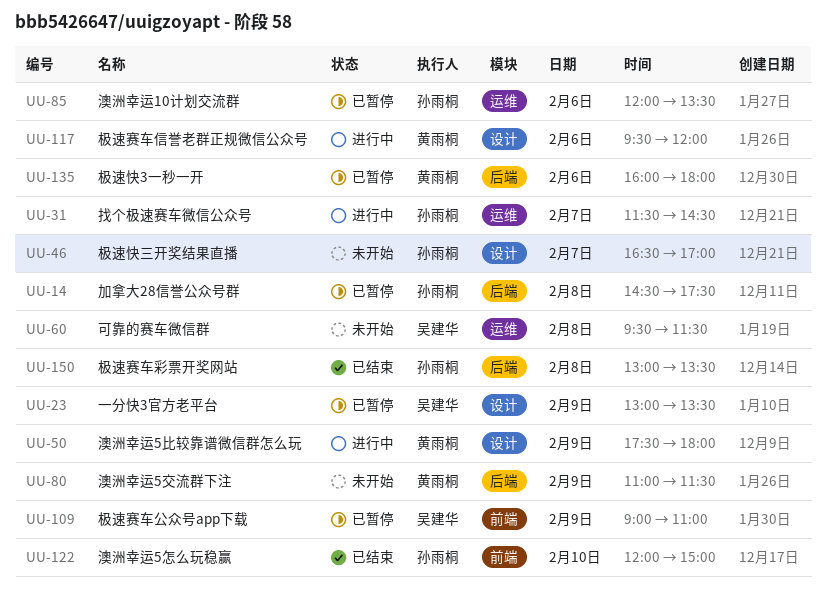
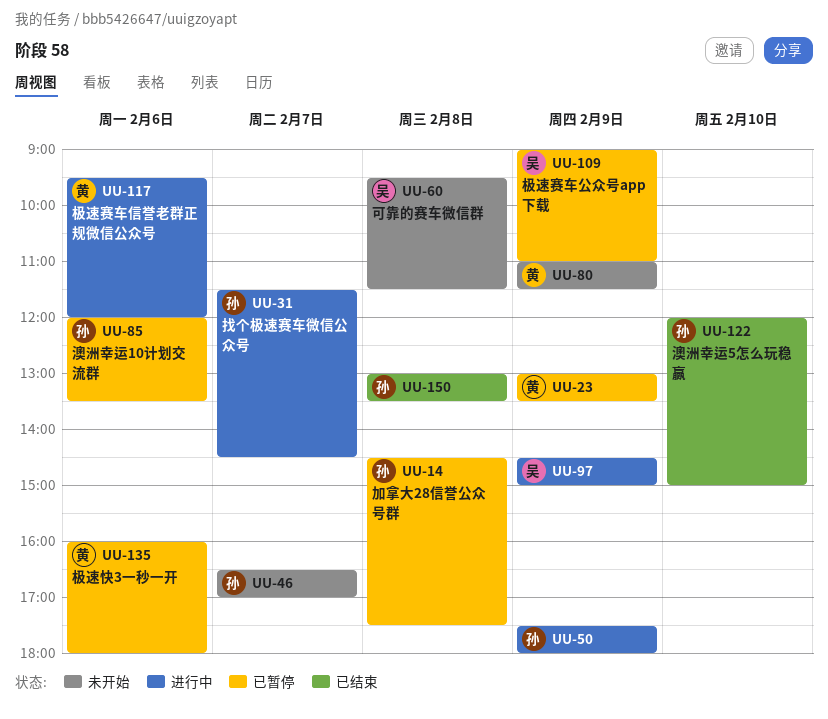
UU-23, owner: 吴建华 -> 黄雨桐
UU-50, owner: 黄雨桐 -> 孙雨桐
UU-97: none -> present

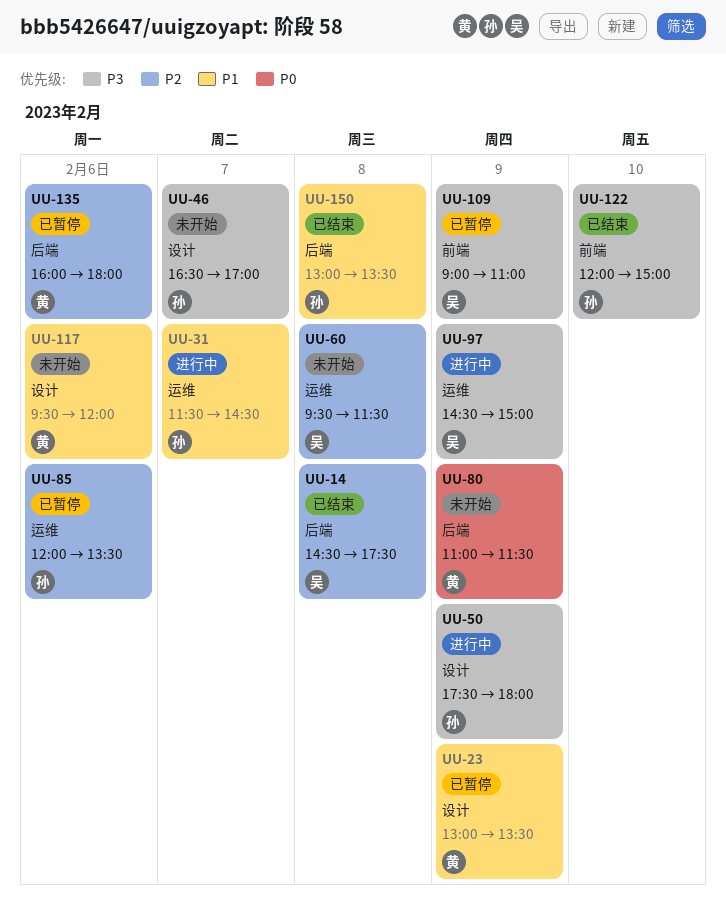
UU-14, status: 已暂停 -> 已结束
UU-14, owner: 孙 -> 吴
UU-117, status: 进行中 -> 未开始

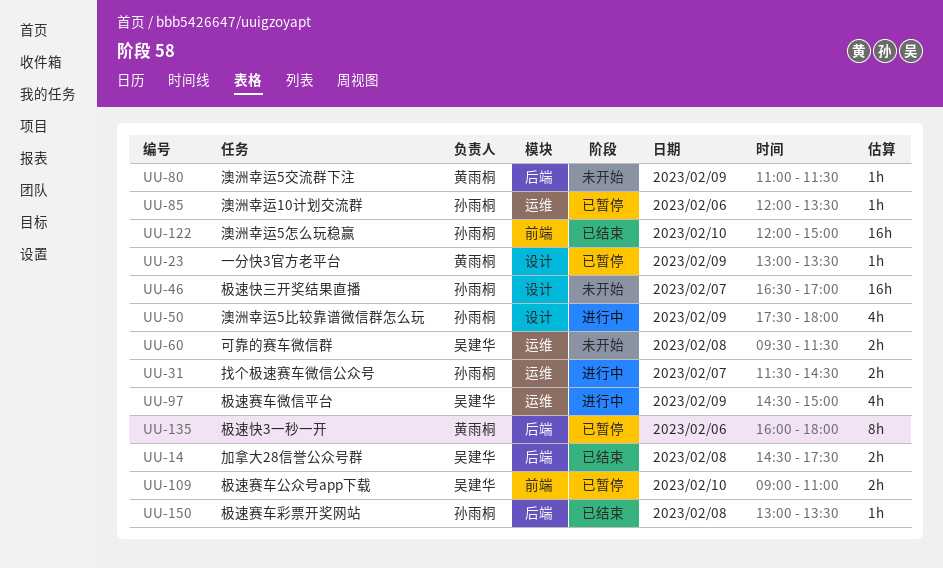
UU-109, day: Feb 9 -> Feb 10
UU-117: present -> none

